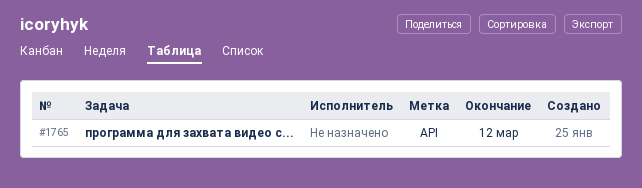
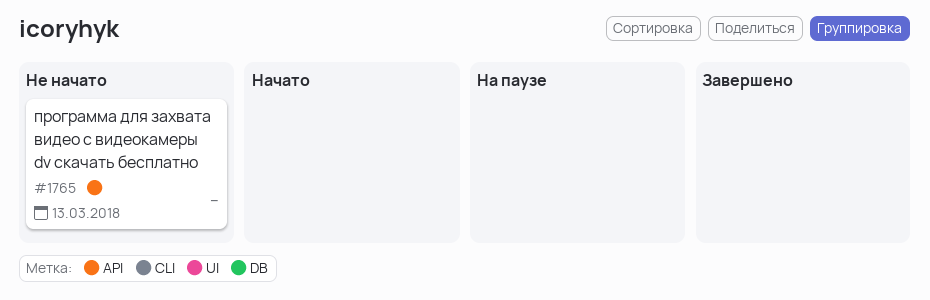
#1765, due: Mar 12 -> Mar 13

